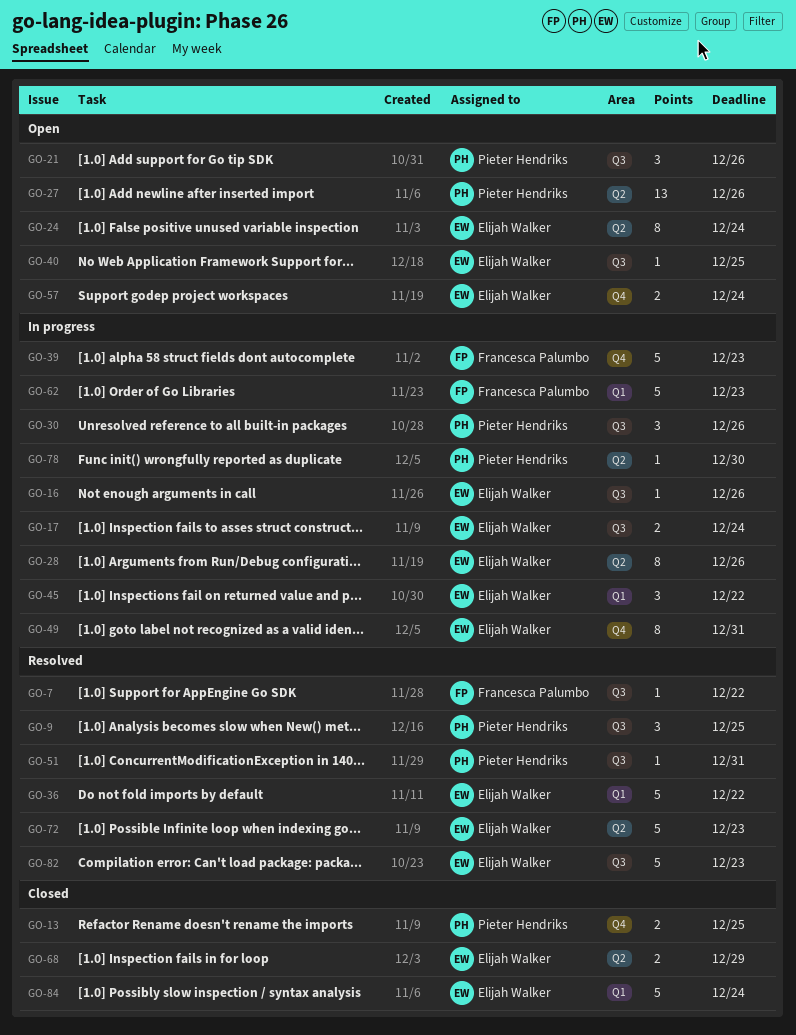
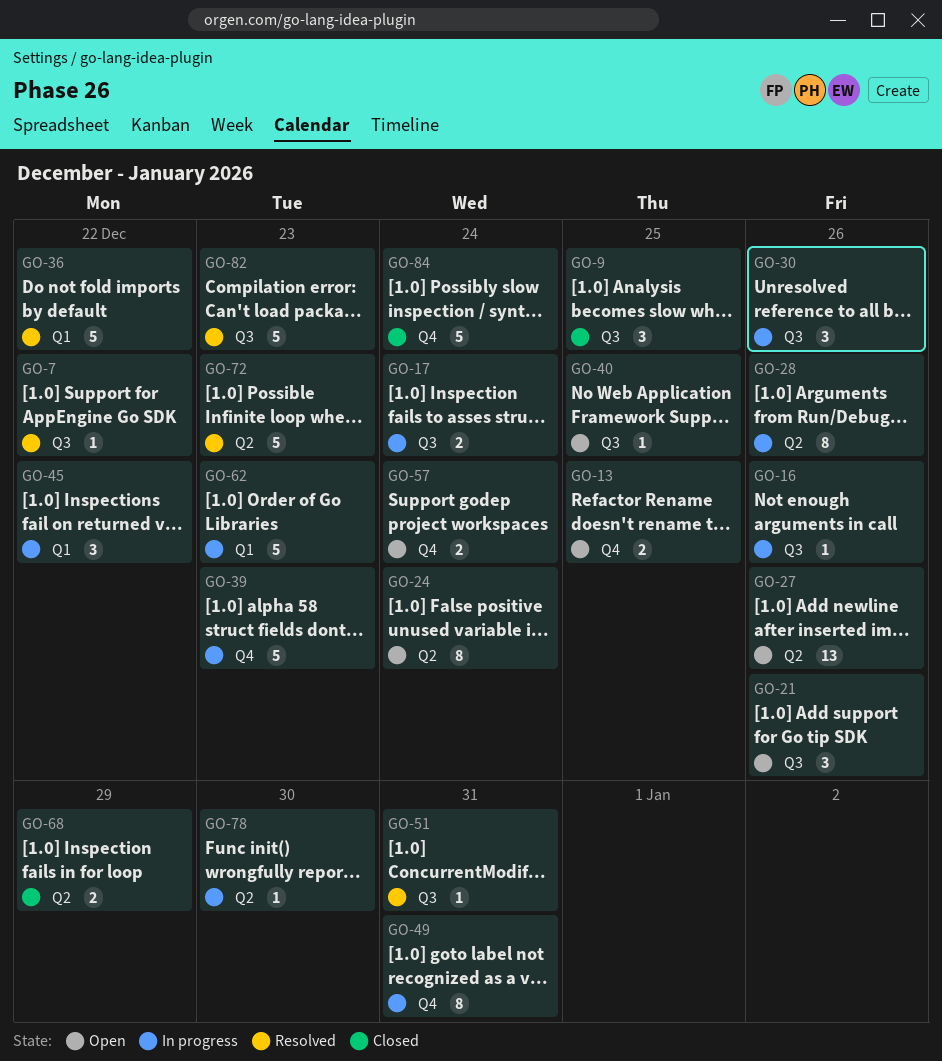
GO-9, status: Resolved -> Closed
GO-13, status: Closed -> Open
GO-84, label: Q1 -> Q4

